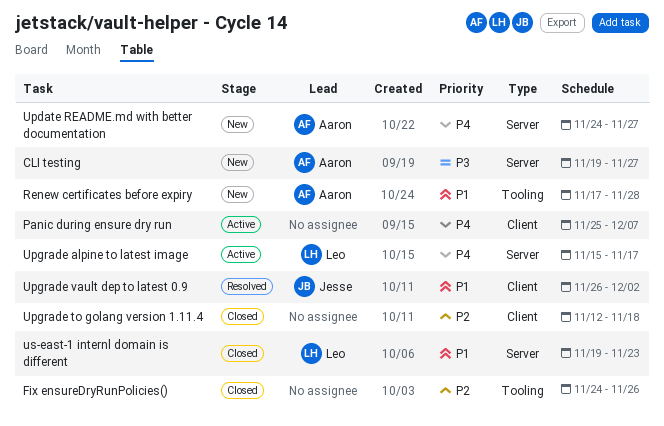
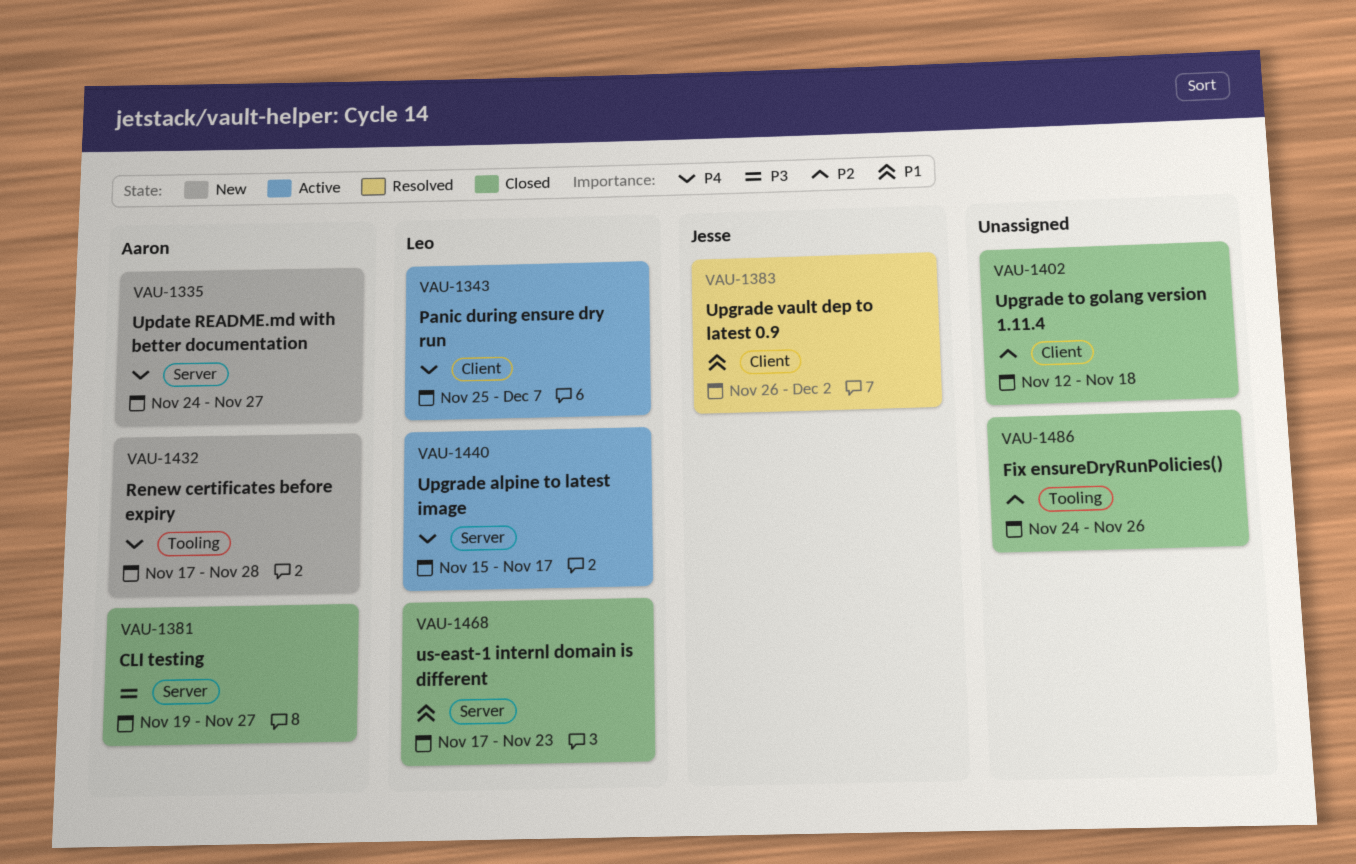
CLI testing, status: New -> Closed
Panic during ensure dry run, owner: none -> Leo
Renew certificates before expiry, priority: P1 -> P4
us-east-1 internl domain is different, start: Nov 19 -> Nov 17

